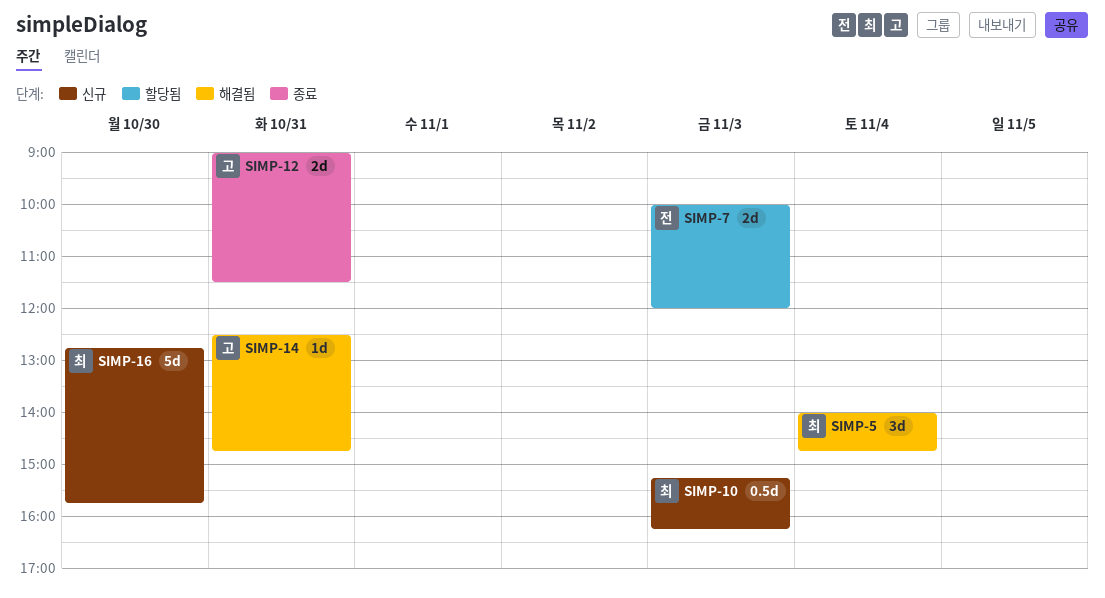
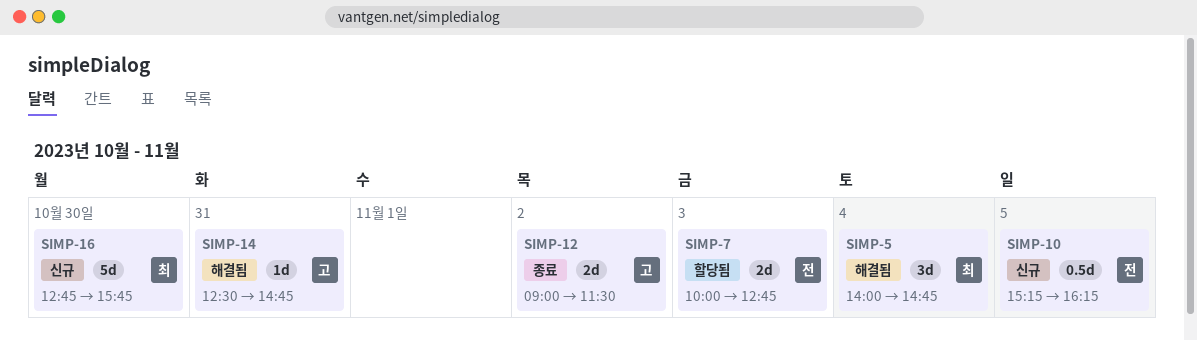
SIMP-7, ends: 12:00 -> 12:45
SIMP-10, owner: 최 -> 전
SIMP-10, day: Nov 3 -> Nov 5
SIMP-12, day: Oct 31 -> Nov 2

